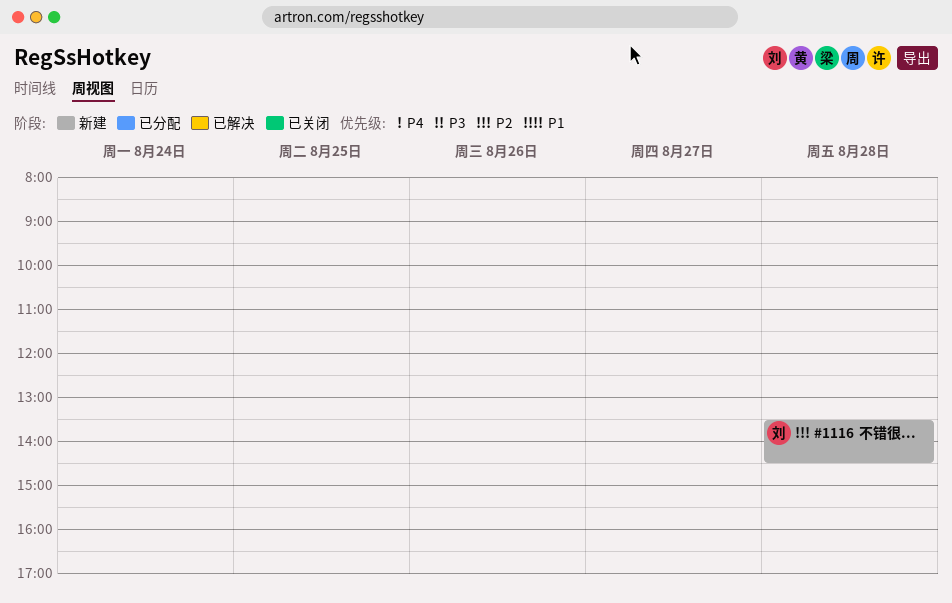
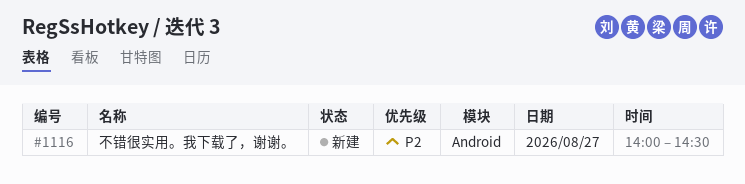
#1116, day: Aug 28 -> Aug 27
#1116, begins: 13:30 -> 14:00

